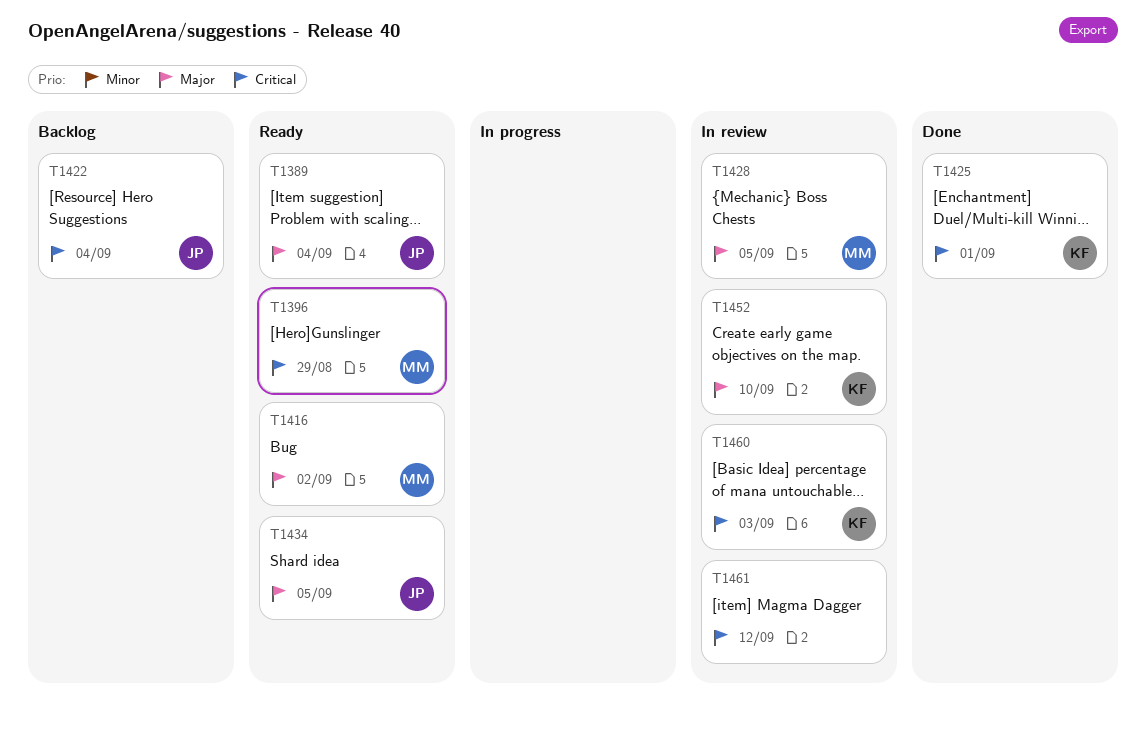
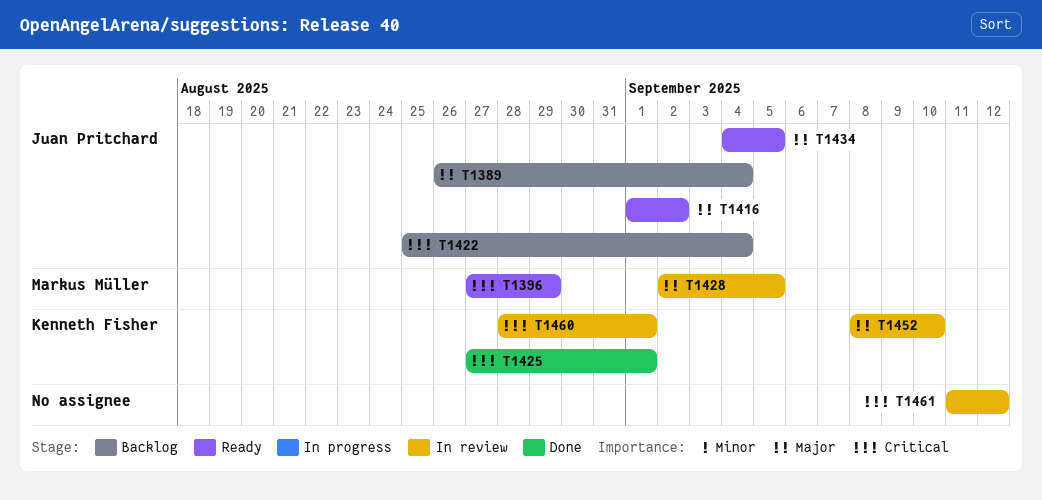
T1389, status: Ready -> Backlog
T1416, owner: Markus Müller -> Juan Pritchard
T1460, due: Sep 3 -> Sep 1

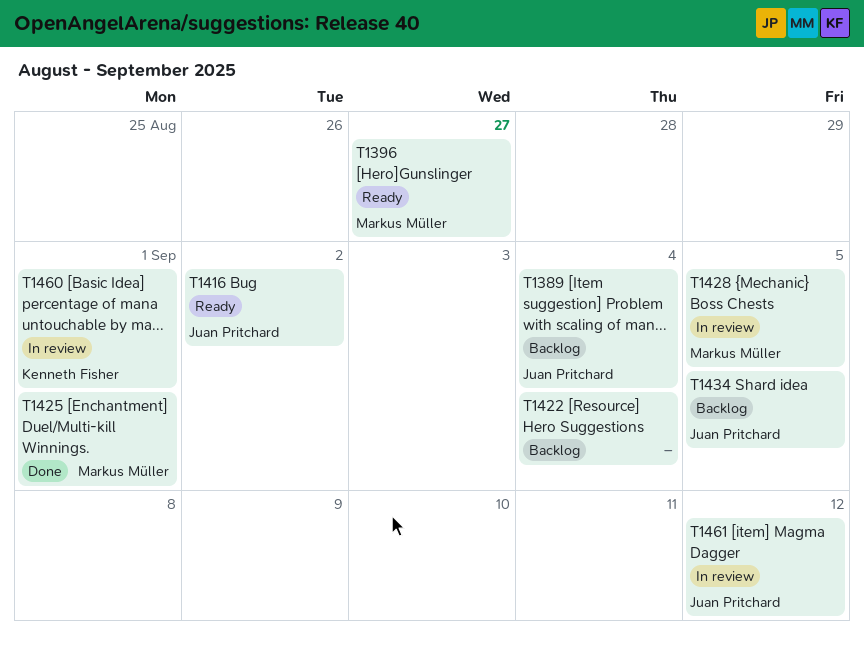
T1396, due: Aug 29 -> Aug 27
T1422, owner: Juan Pritchard -> none
T1425, owner: Kenneth Fisher -> Markus Müller
T1434, status: Ready -> Backlog
T1452: present -> none
T1461, owner: none -> Juan Pritchard

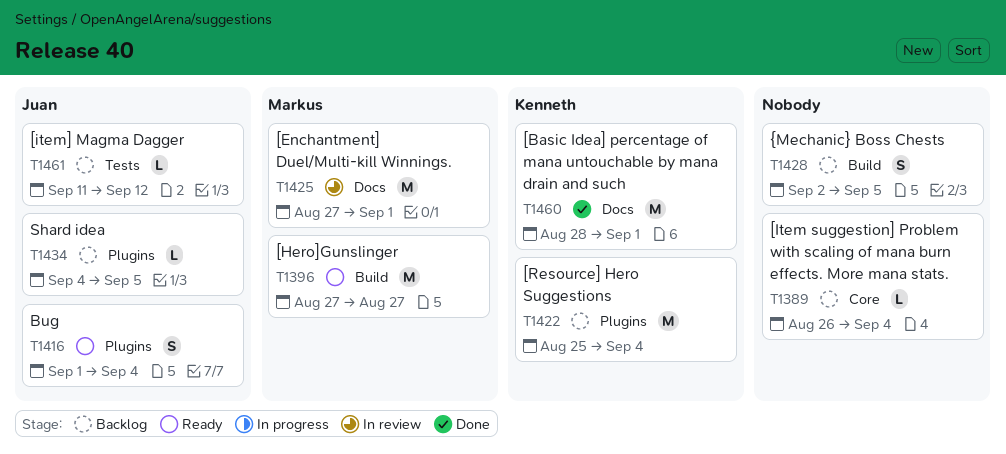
T1389, owner: Juan Pritchard -> none
T1416, due: Sep 2 -> Sep 4
T1422, owner: none -> Kenneth Fisher
T1425, status: Done -> In review
T1428, status: In review -> Backlog
T1428, owner: Markus Müller -> none
T1460, status: In review -> Done
T1461, status: In review -> Backlog

